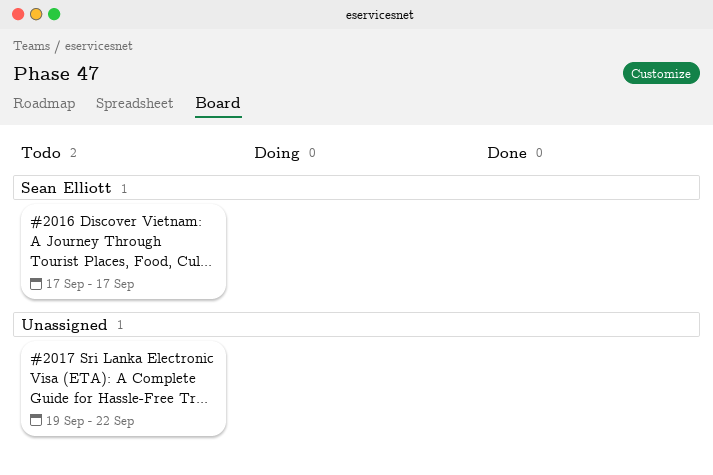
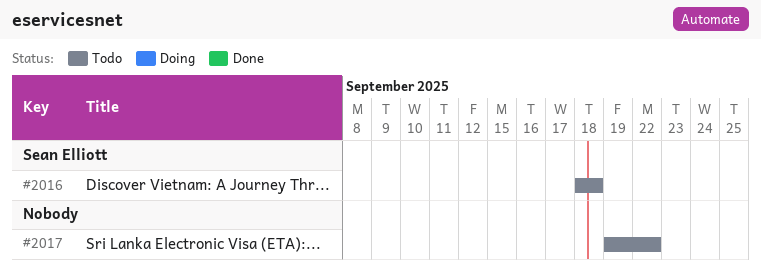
#2016, start: Sep 17 -> Sep 18
#2016, due: Sep 17 -> Sep 18

